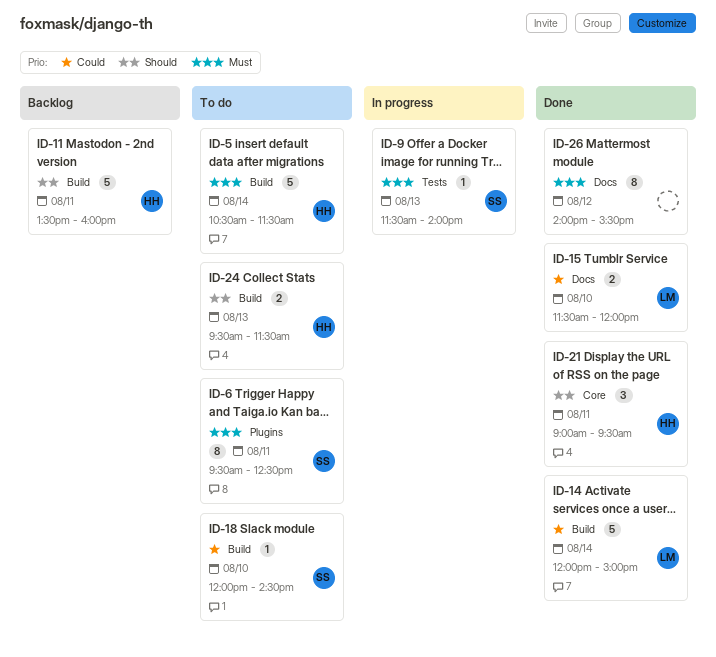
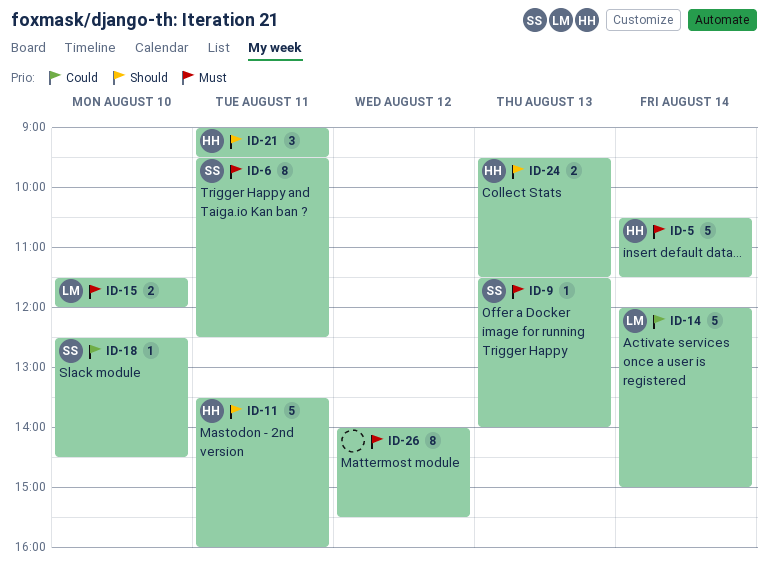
ID-15, priority: Could -> Must
ID-18, begins: 12:00 -> 12:30

